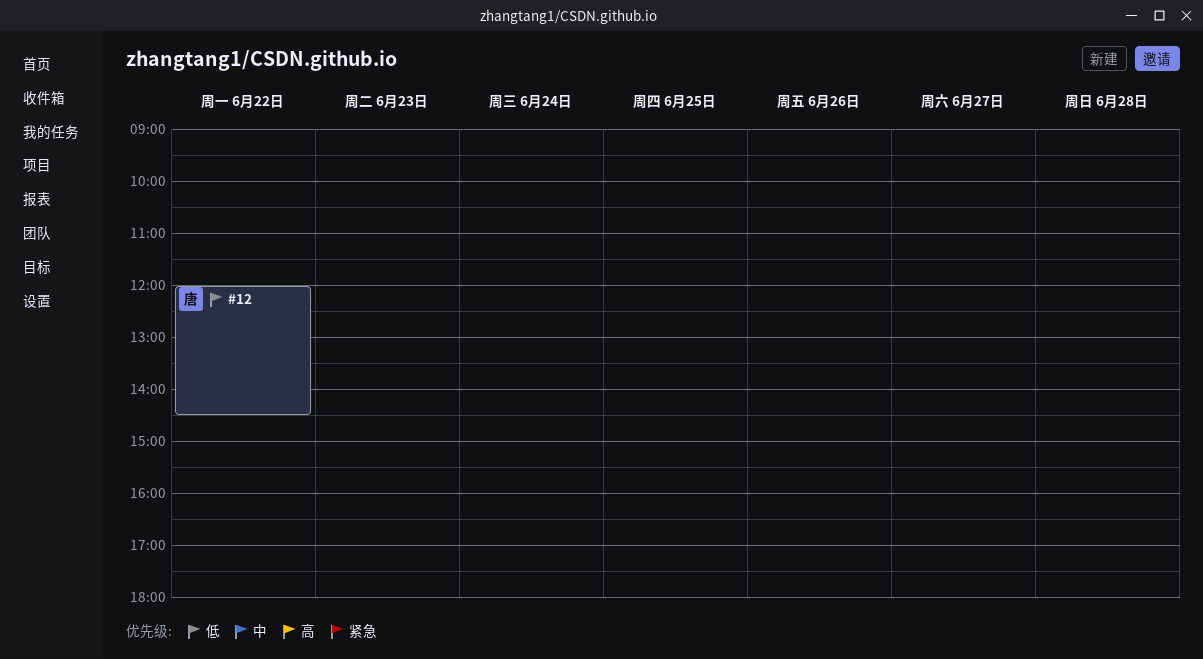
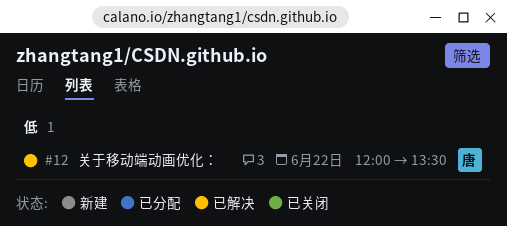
#12, ends: 14:30 -> 13:30

